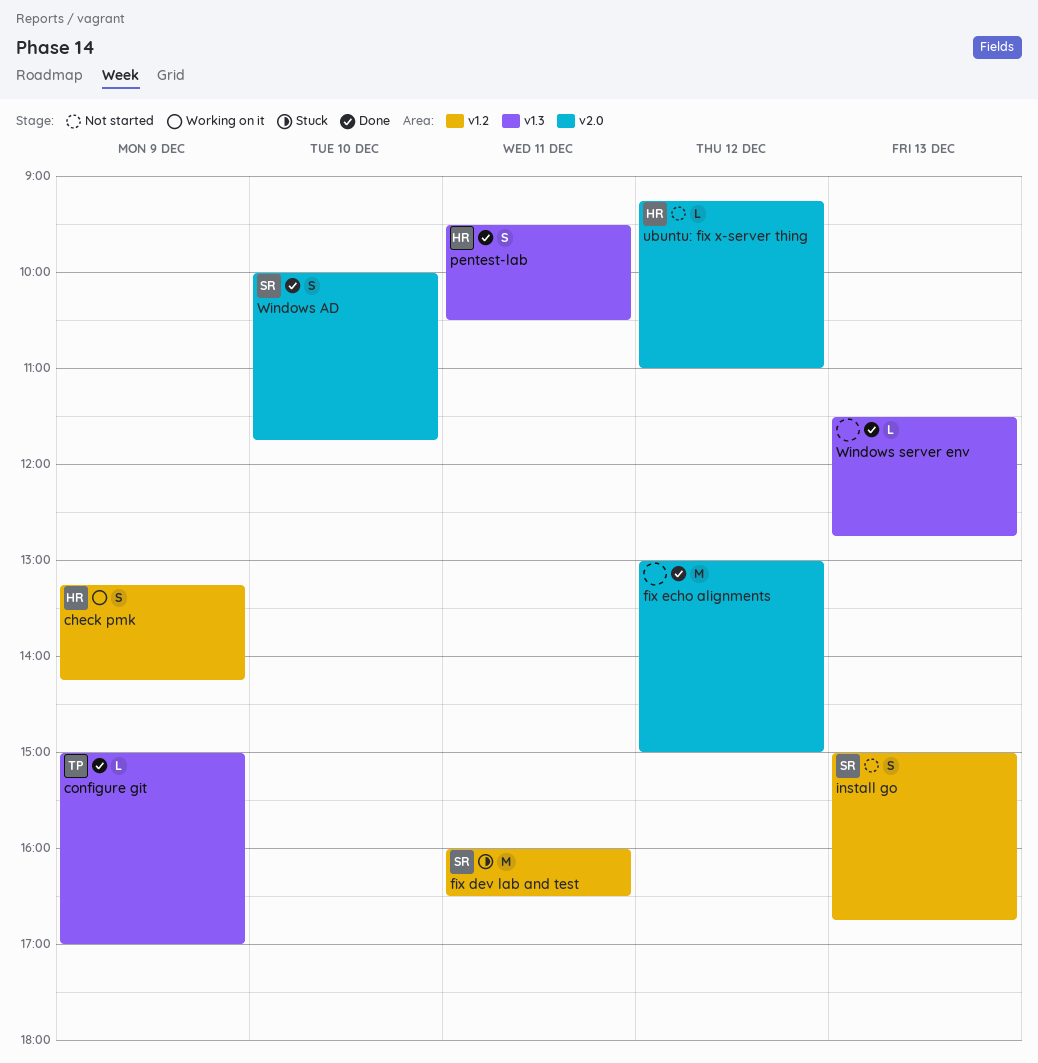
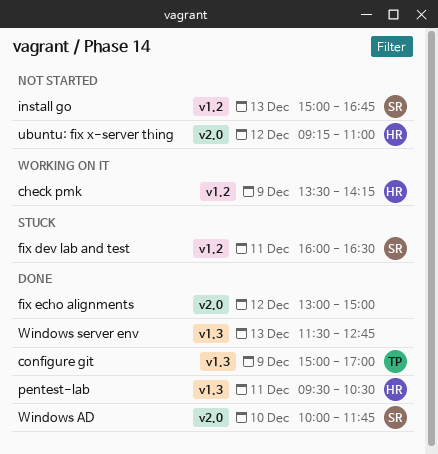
check pmk, begins: 13:15 -> 13:30

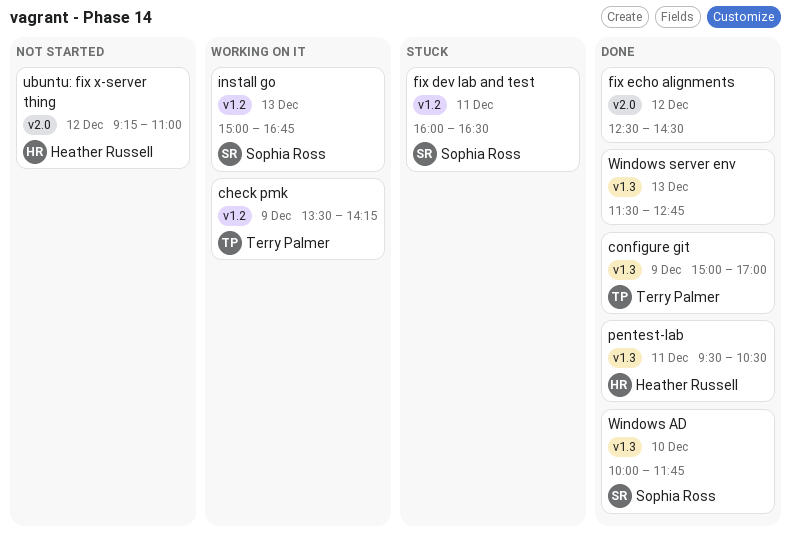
check pmk, owner: Heather Russell -> Terry Palmer
fix echo alignments, begins: 13:00 -> 12:30
fix echo alignments, ends: 15:00 -> 14:30
install go, status: Not started -> Working on it
Windows AD, label: v2.0 -> v1.3

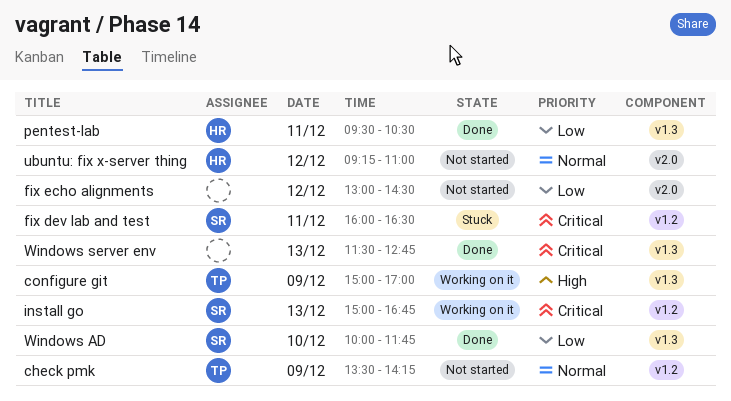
check pmk, status: Working on it -> Not started
configure git, status: Done -> Working on it
fix echo alignments, status: Done -> Not started
fix echo alignments, begins: 12:30 -> 13:00

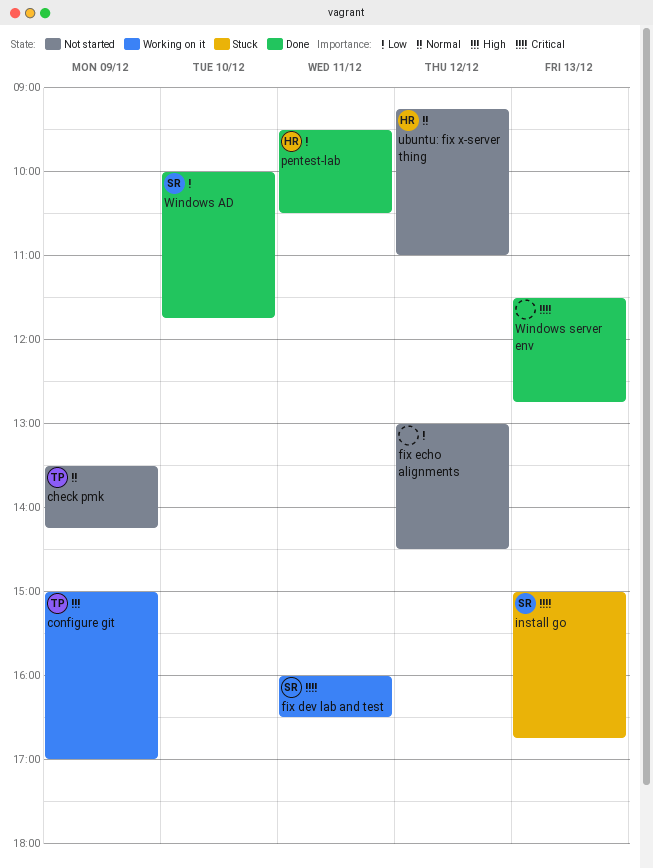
fix dev lab and test, status: Stuck -> Working on it
install go, status: Working on it -> Stuck

